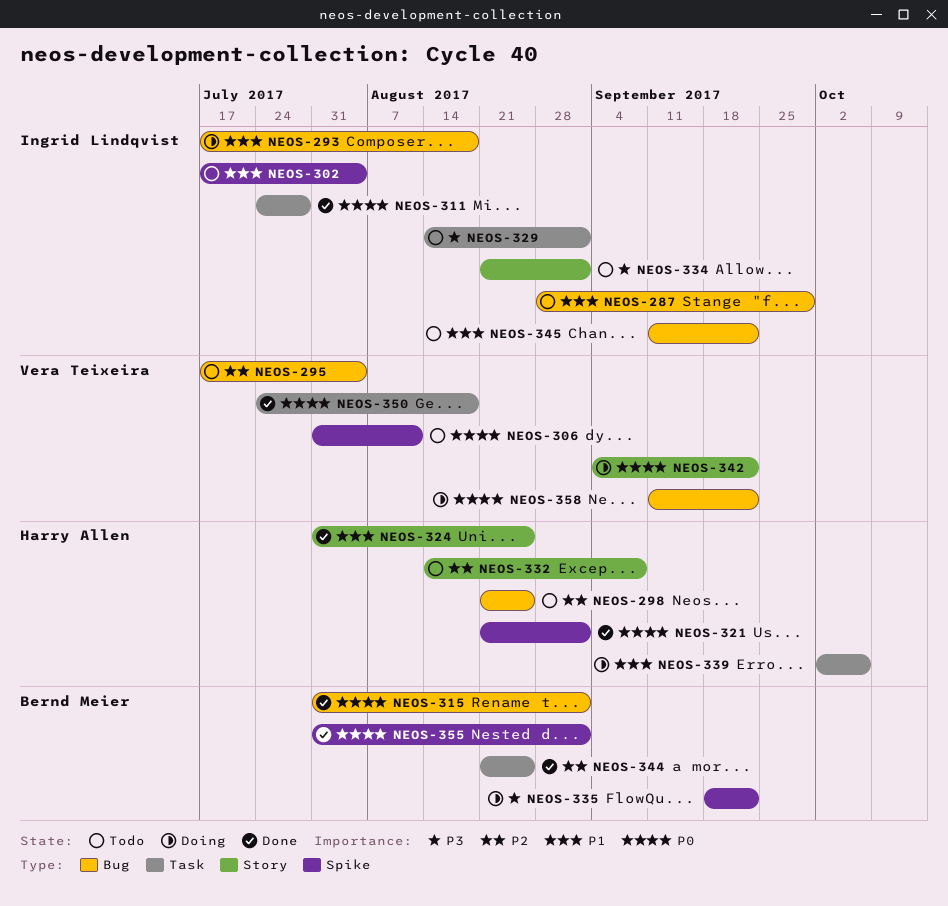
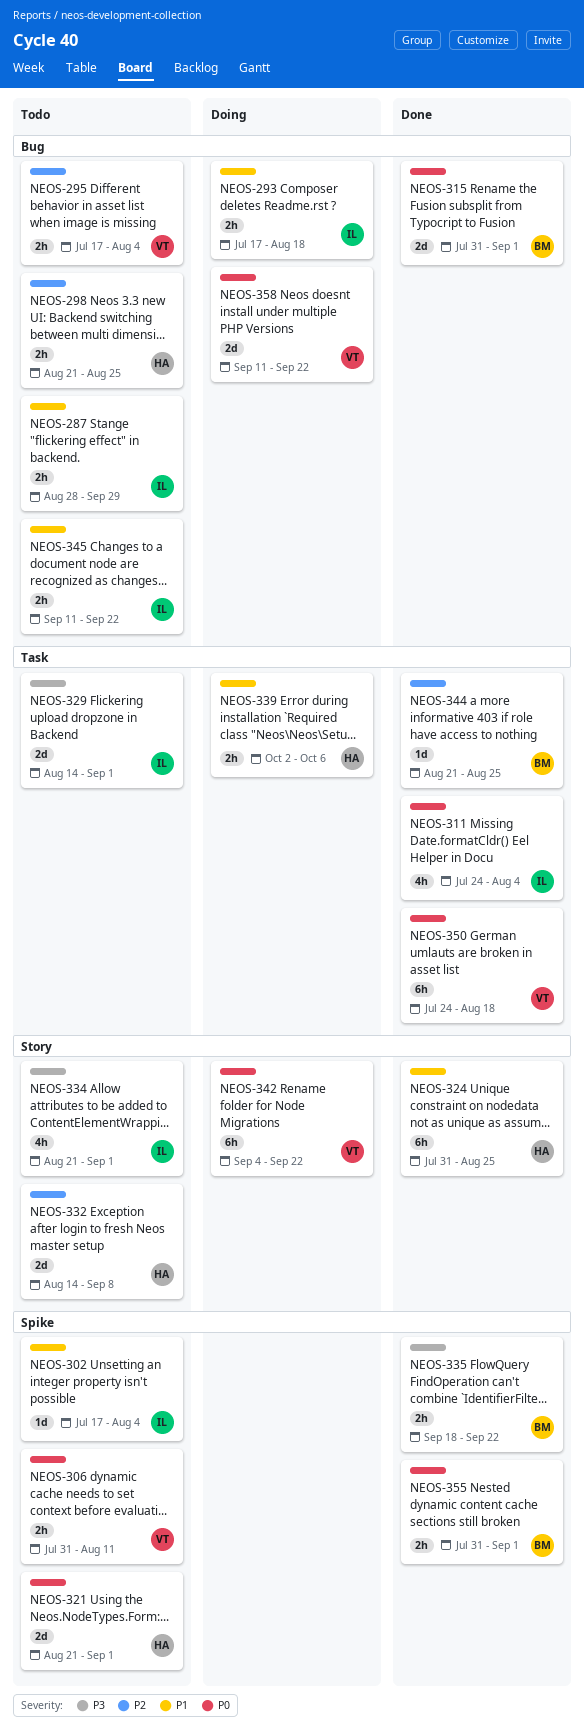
NEOS-311, due: Jul 28 -> Aug 4
NEOS-321, status: Done -> Todo
NEOS-335, status: Doing -> Done

